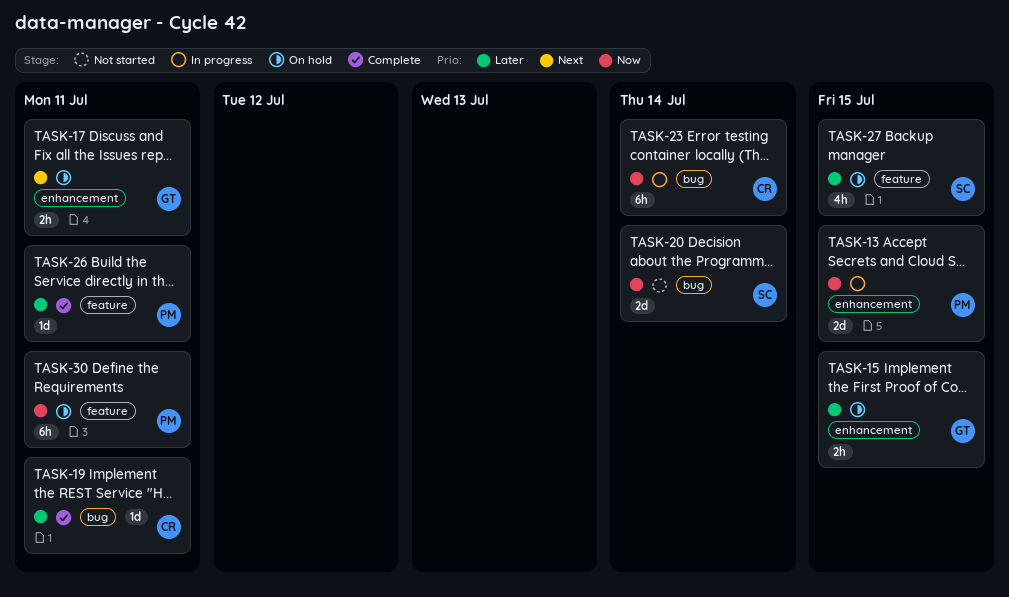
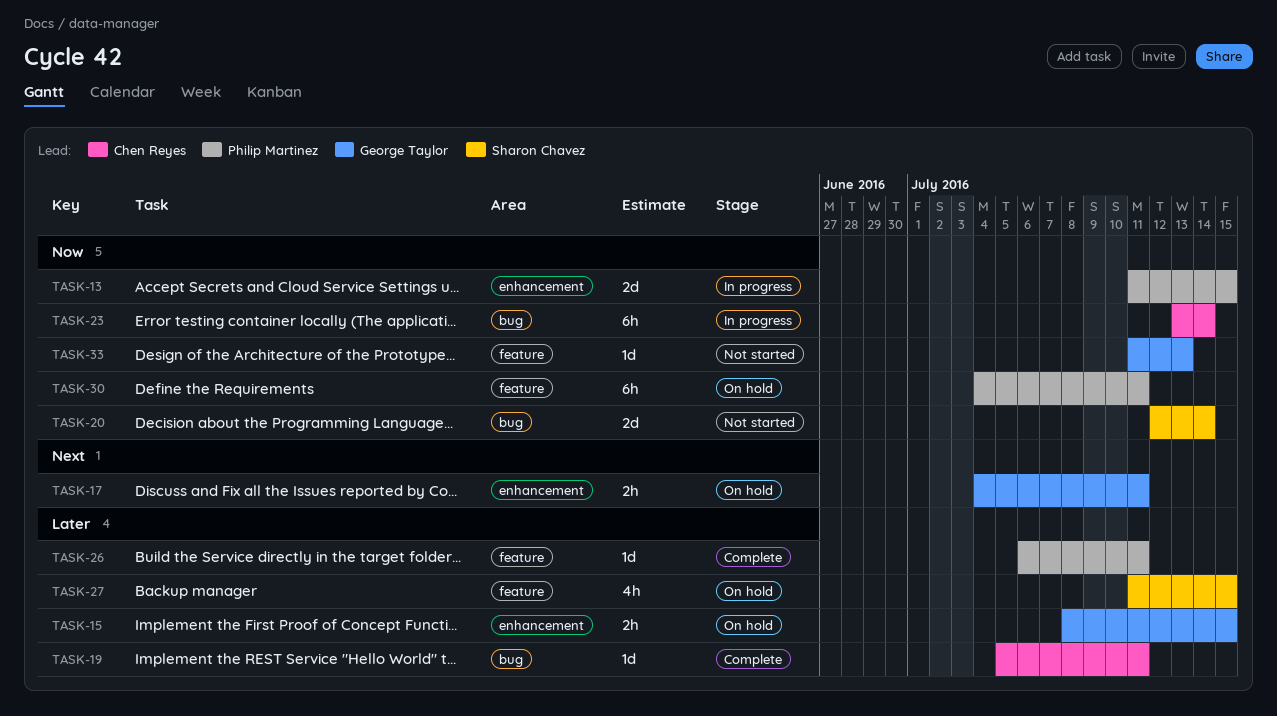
TASK-33: none -> present

